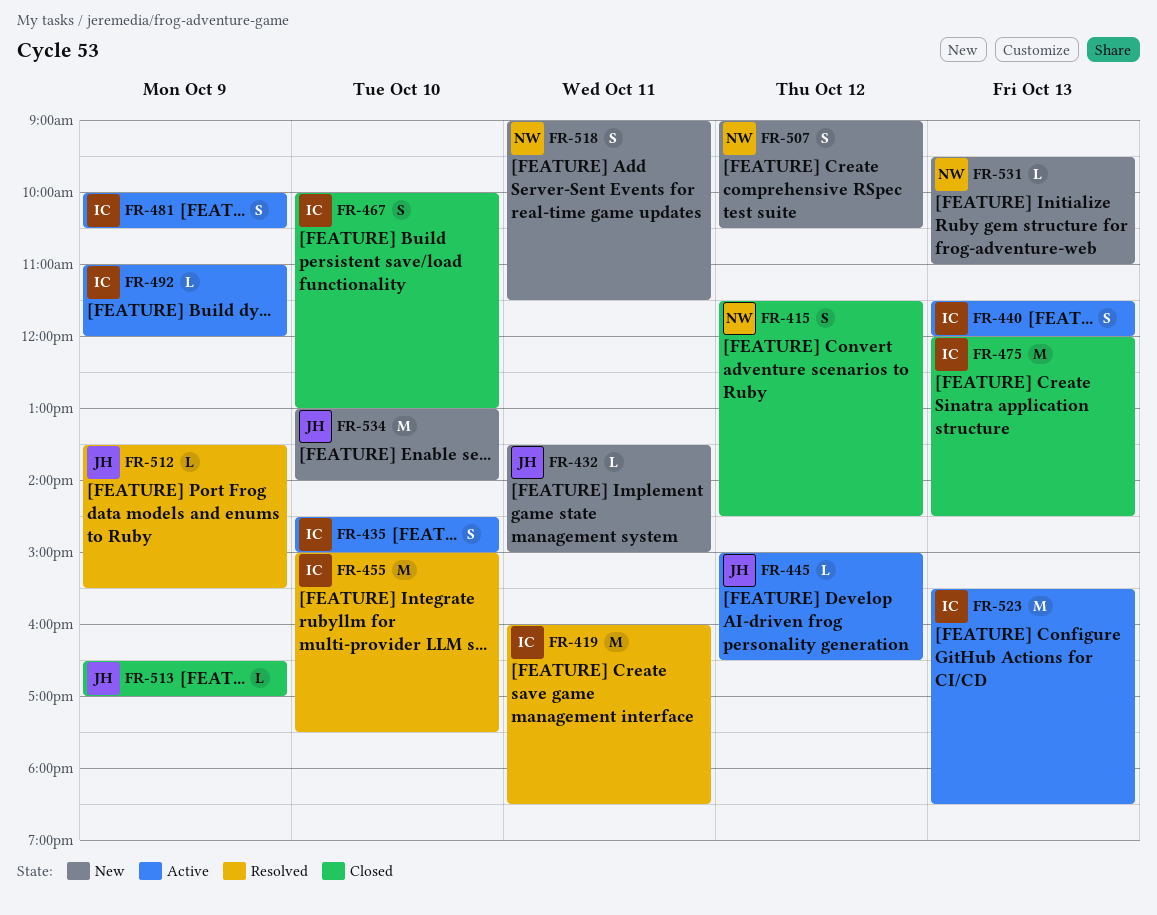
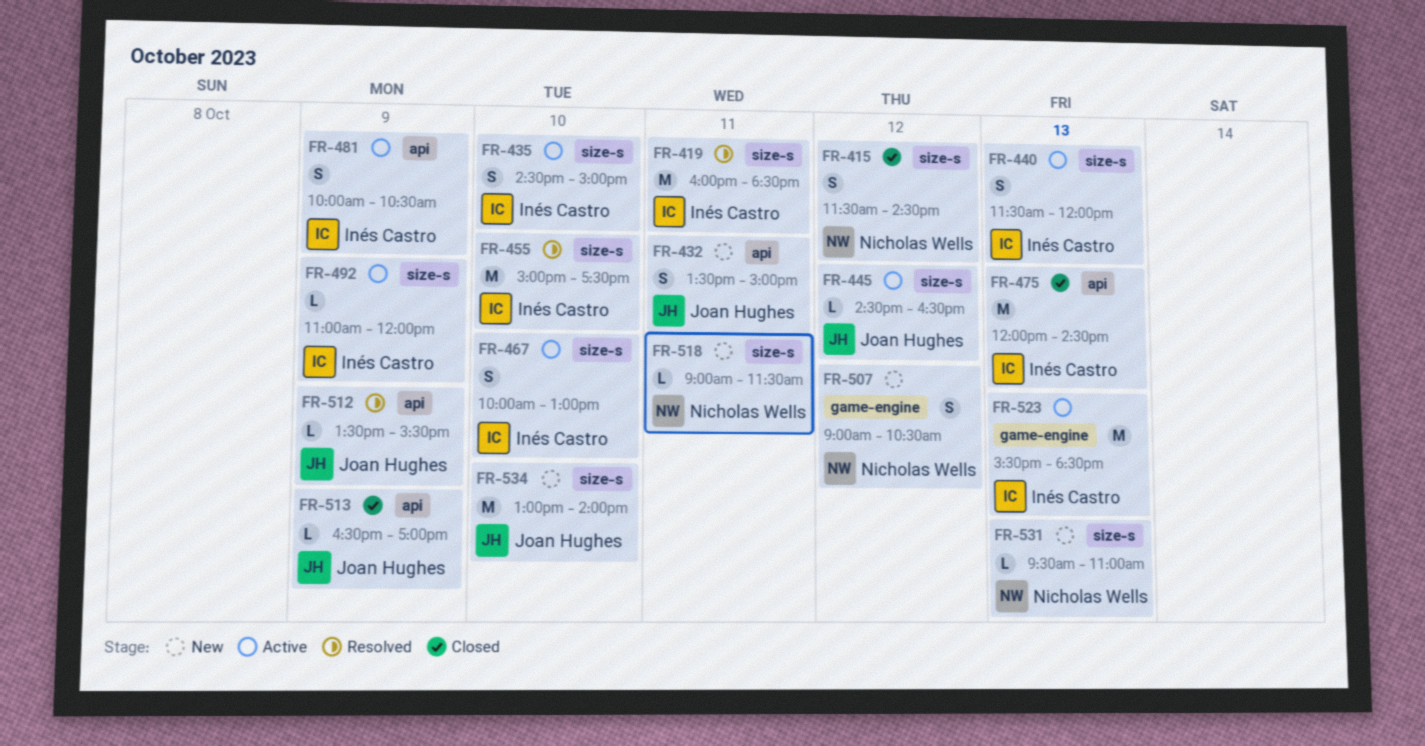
FR-432, estimate: L -> S
FR-445, begins: 15:00 -> 14:30
FR-467, status: Closed -> Active
FR-518, estimate: S -> L

